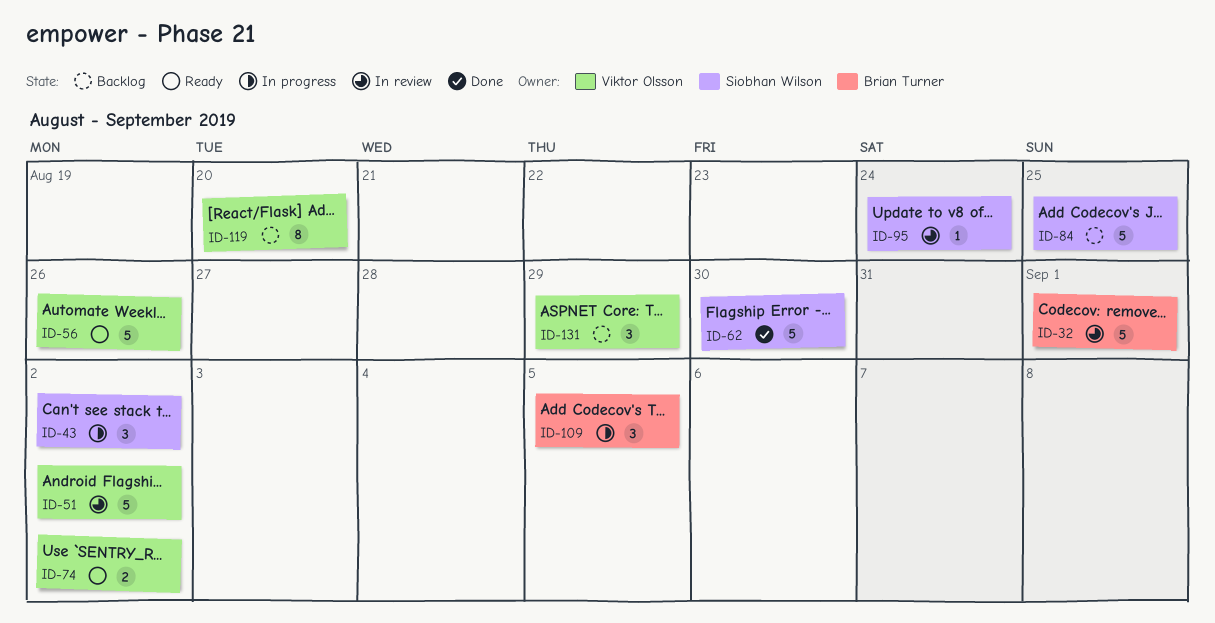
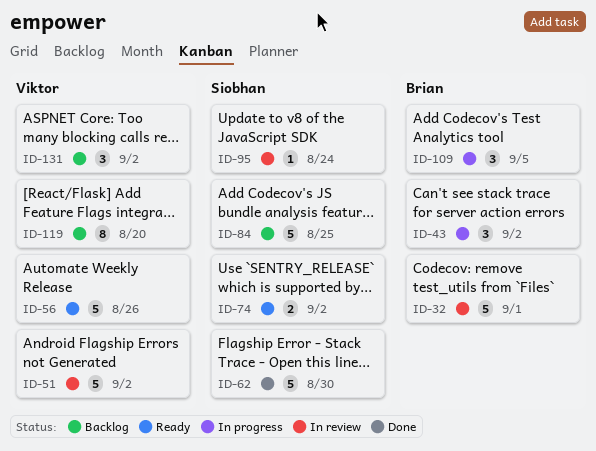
ID-43, owner: Siobhan Wilson -> Brian Turner
ID-74, owner: Viktor Olsson -> Siobhan Wilson
ID-131, due: Aug 29 -> Sep 2

